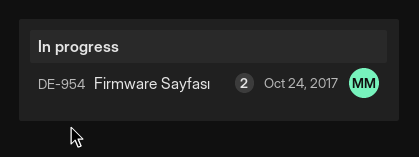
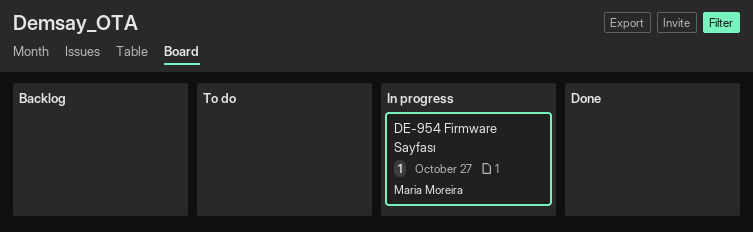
DE-954, estimate: 2 -> 1
DE-954, due: Oct 24 -> Oct 27

